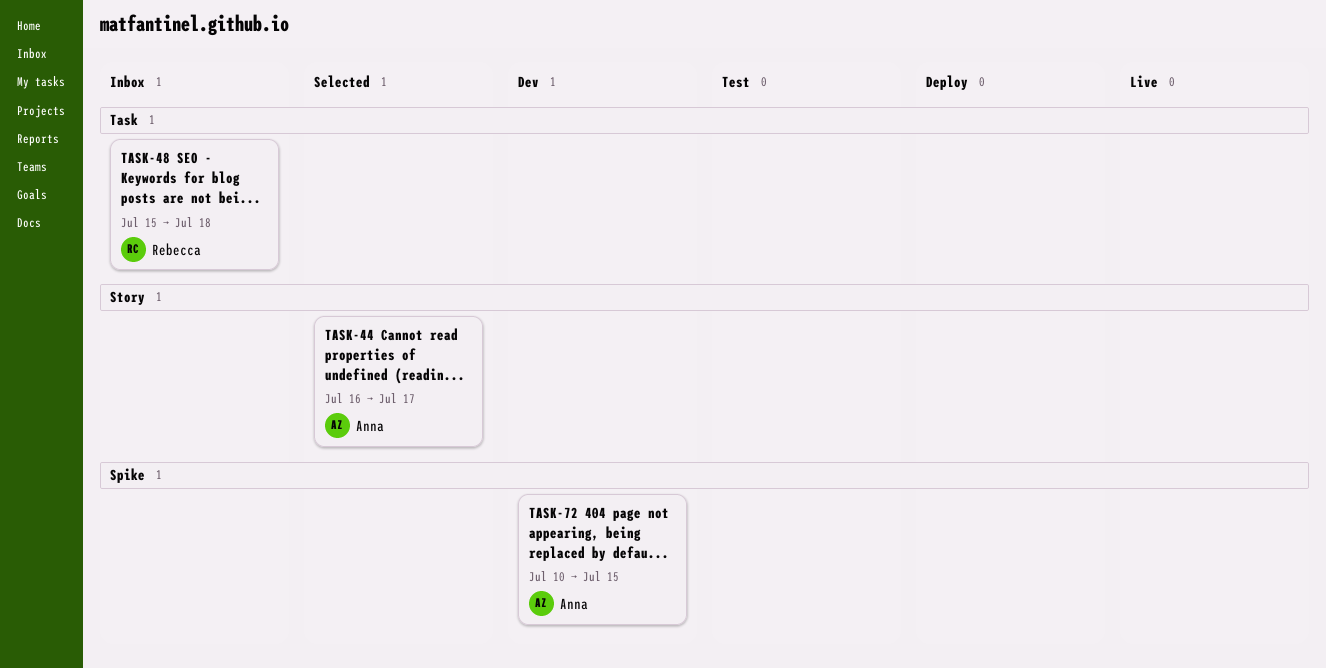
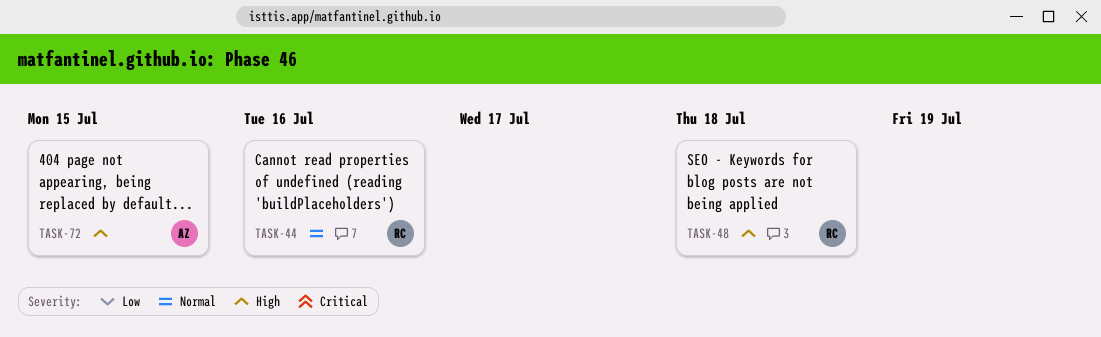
TASK-44, owner: Anna -> Rebecca
TASK-44, due: Jul 17 -> Jul 16

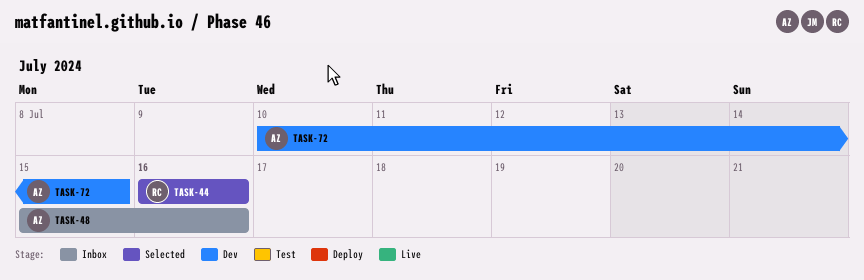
TASK-48, owner: RC -> AZ
TASK-48, due: Jul 18 -> Jul 16

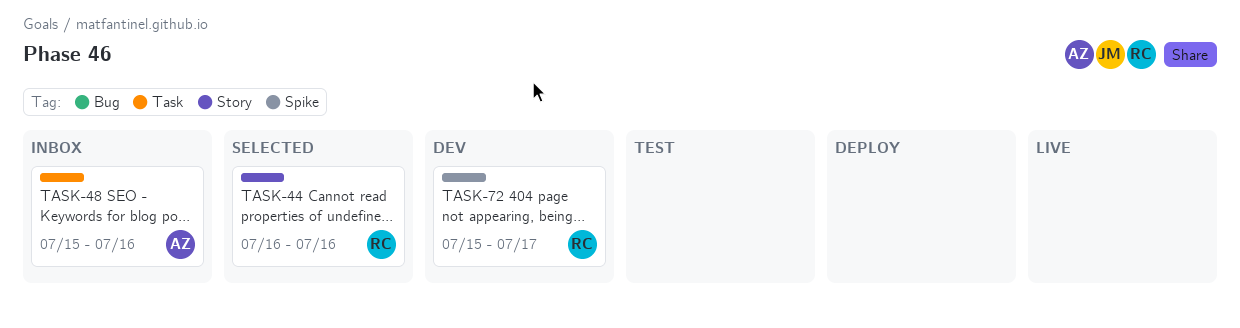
TASK-72, owner: AZ -> RC
TASK-72, start: Jul 10 -> Jul 15
TASK-72, due: Jul 15 -> Jul 17

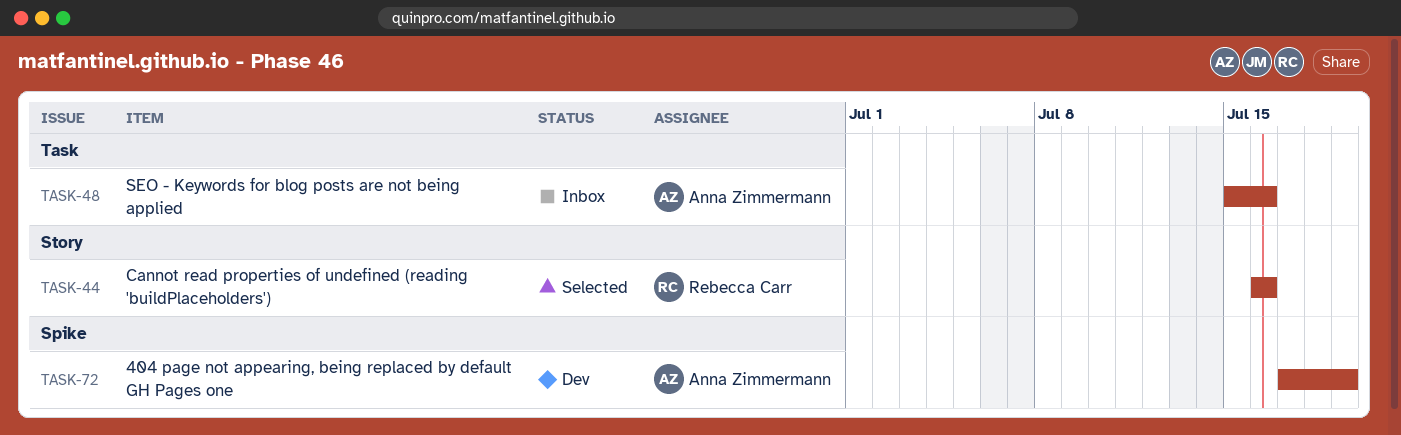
TASK-72, owner: Rebecca Carr -> Anna Zimmermann
TASK-72, start: Jul 15 -> Jul 17
TASK-72, due: Jul 17 -> Jul 19

